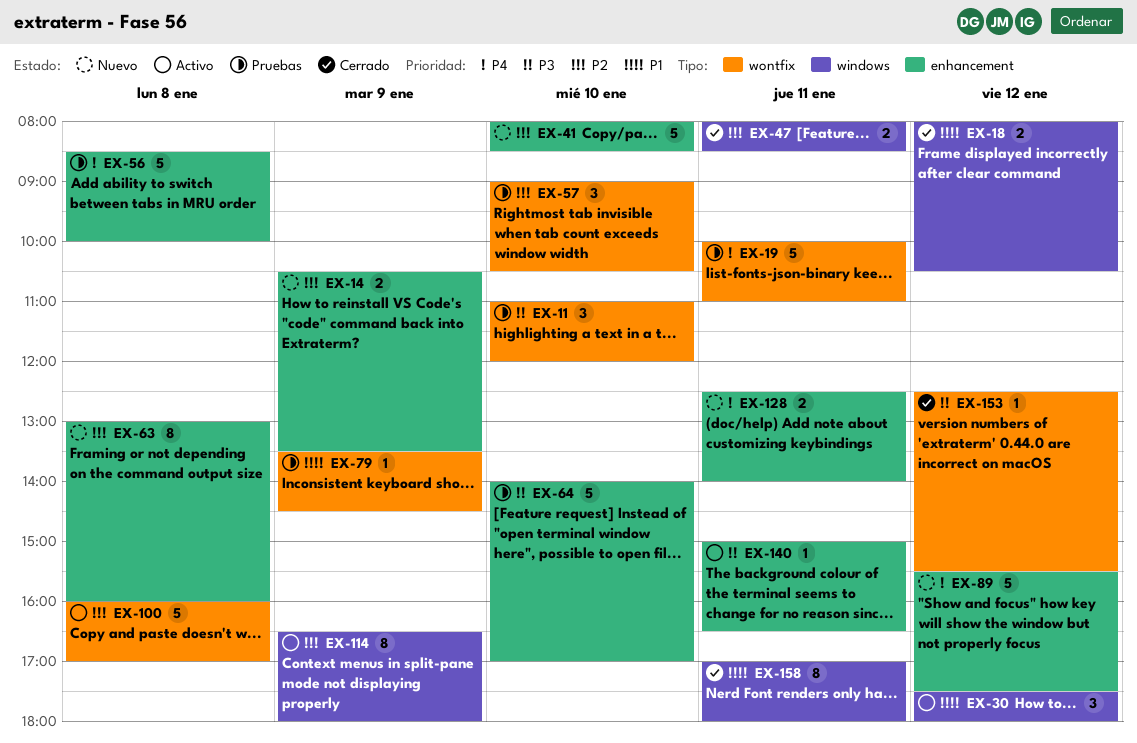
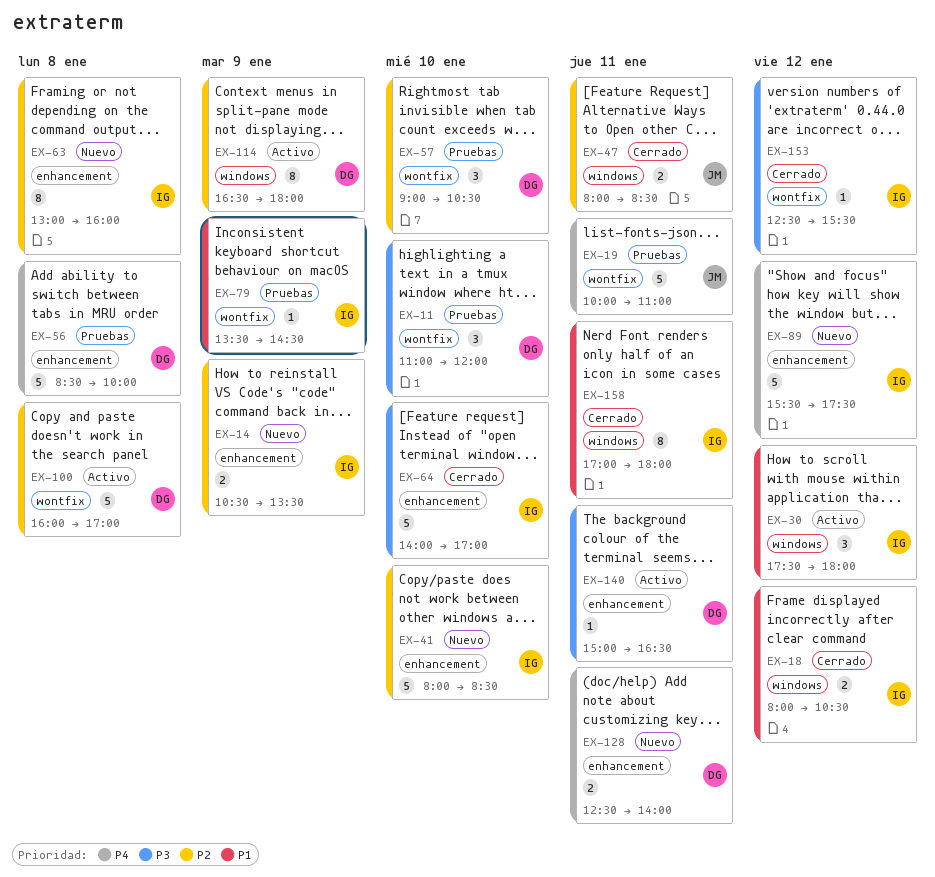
EX-64, status: Pruebas -> Cerrado

